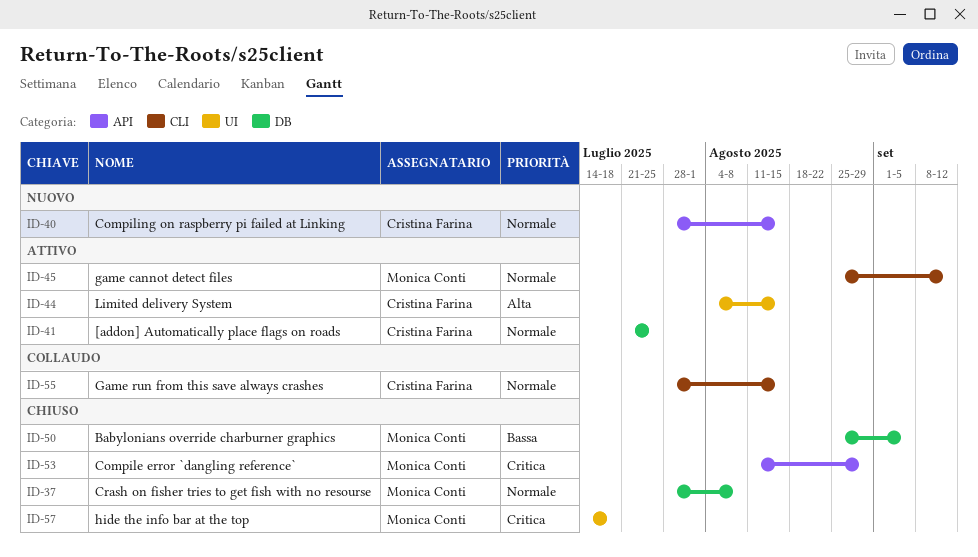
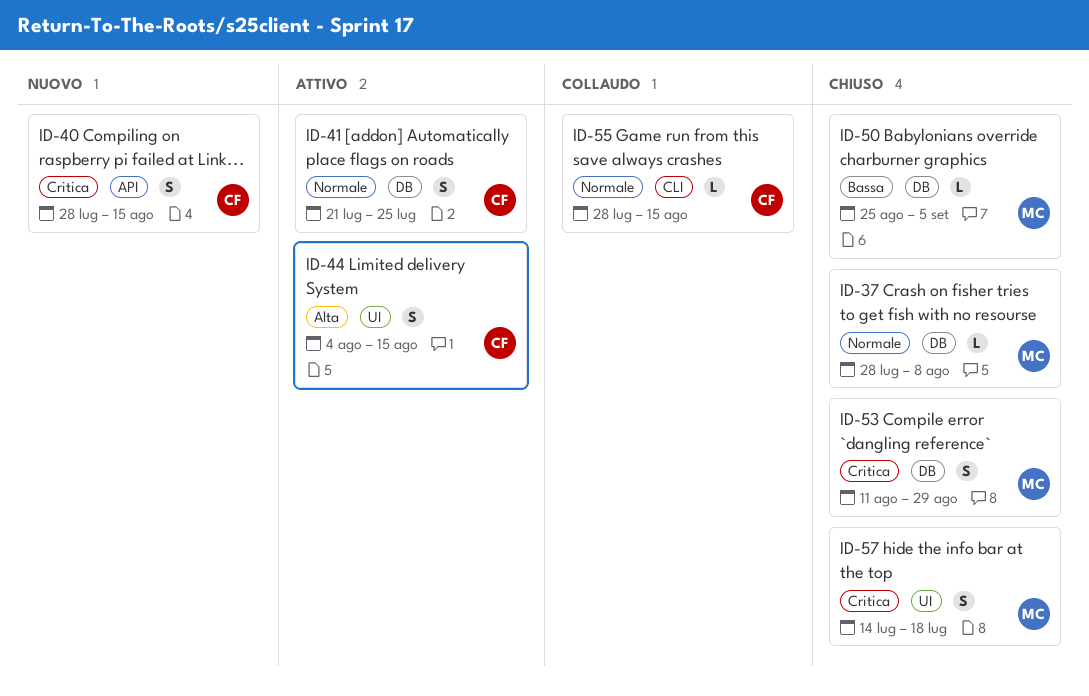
ID-40, priority: Normale -> Critica
ID-45: present -> none
ID-53, label: API -> DB

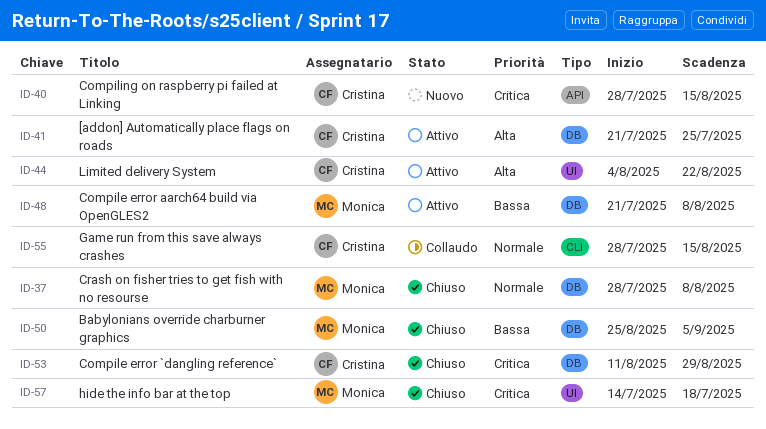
ID-41, priority: Normale -> Alta
ID-44, due: Aug 15 -> Aug 22
ID-48: none -> present
ID-53, owner: Monica -> Cristina

